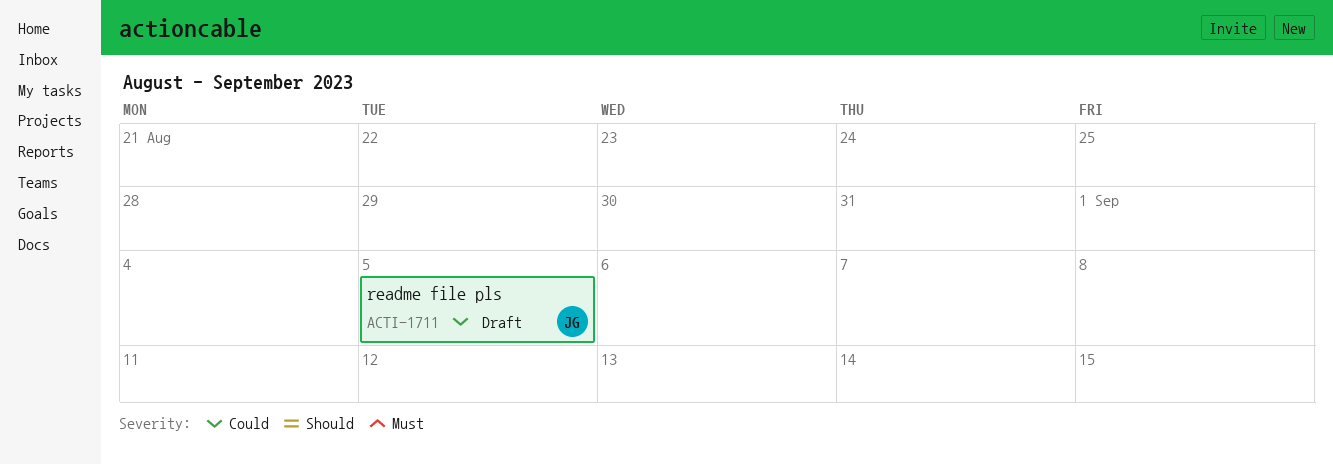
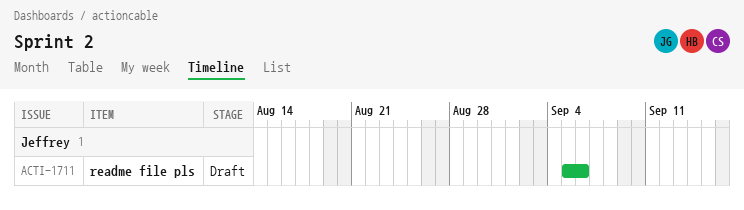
ACTI-1711, due: Sep 5 -> Sep 6

